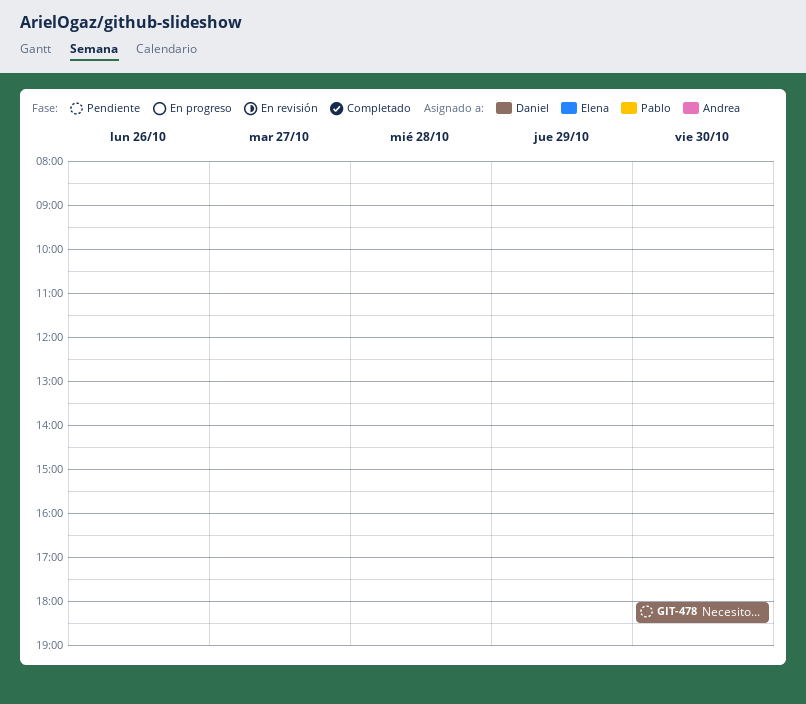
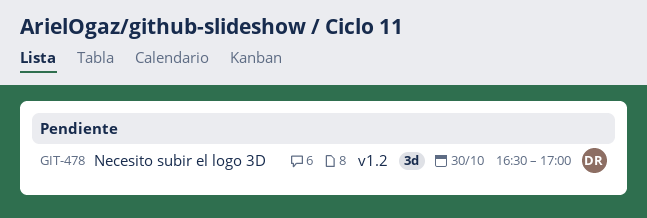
GIT-478, begins: 18:00 -> 16:30
GIT-478, ends: 18:30 -> 17:00

